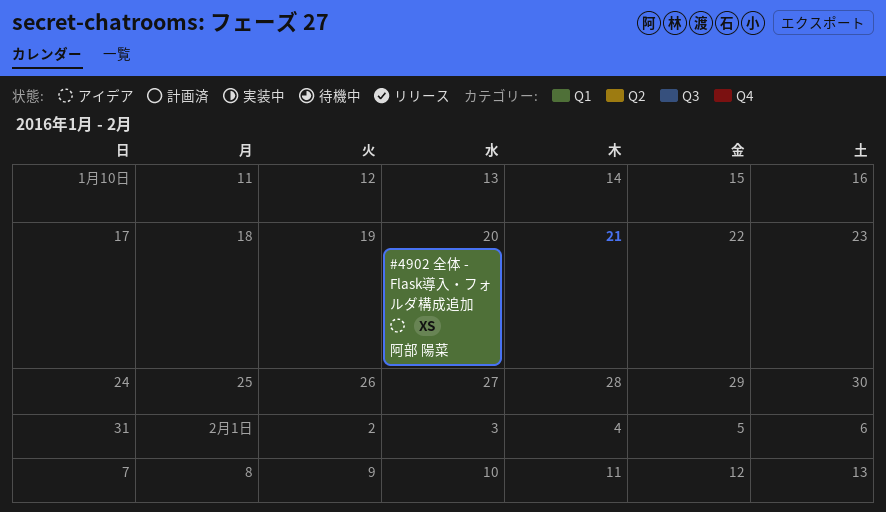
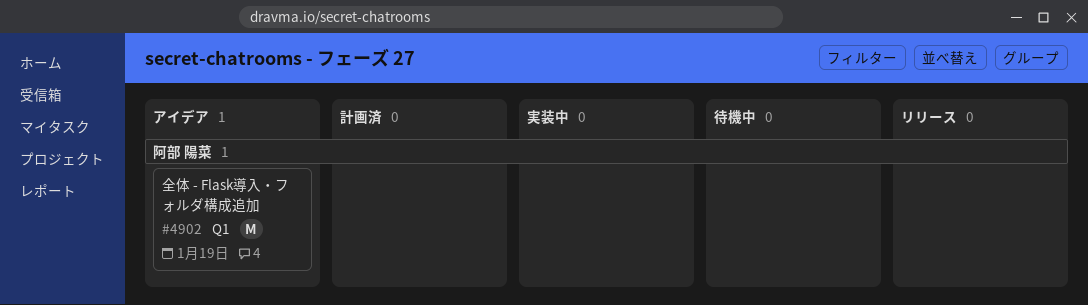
#4902, estimate: XS -> M
#4902, due: Jan 20 -> Jan 19

